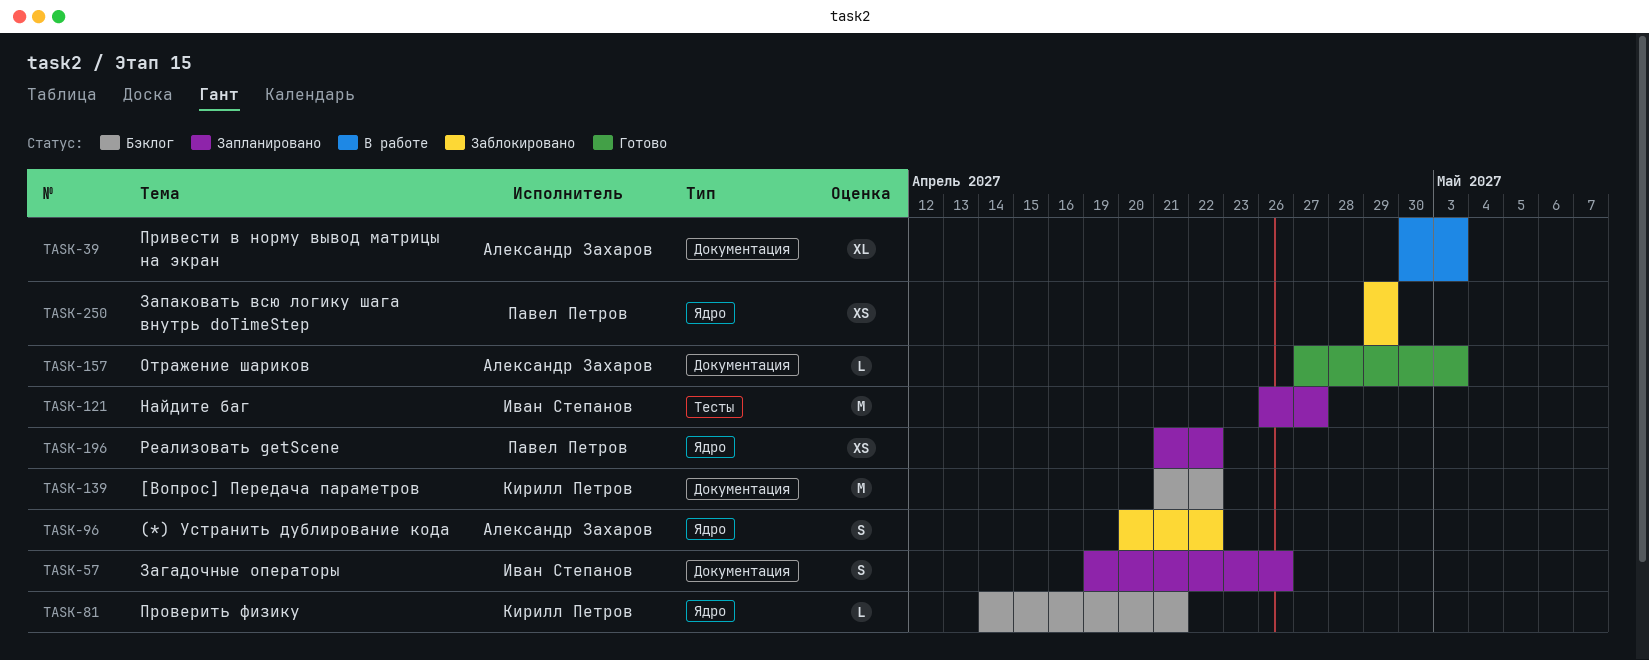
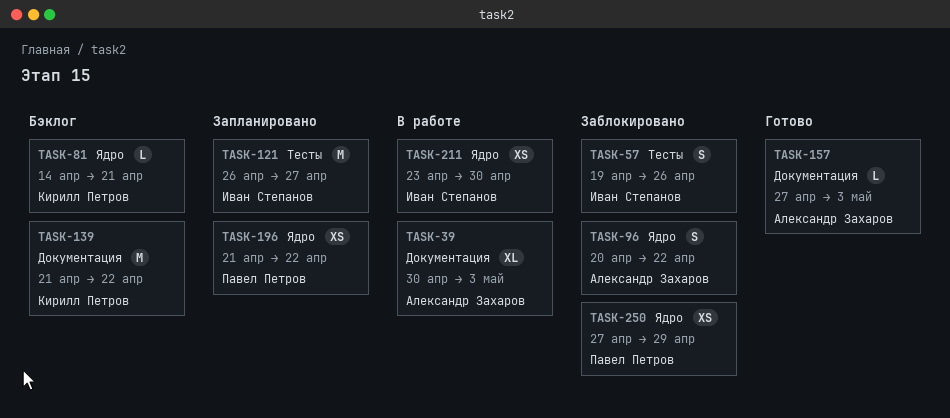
TASK-57, status: Запланировано -> Заблокировано
TASK-57, label: Документация -> Тесты
TASK-211: none -> present
TASK-250, start: Apr 29 -> Apr 27

